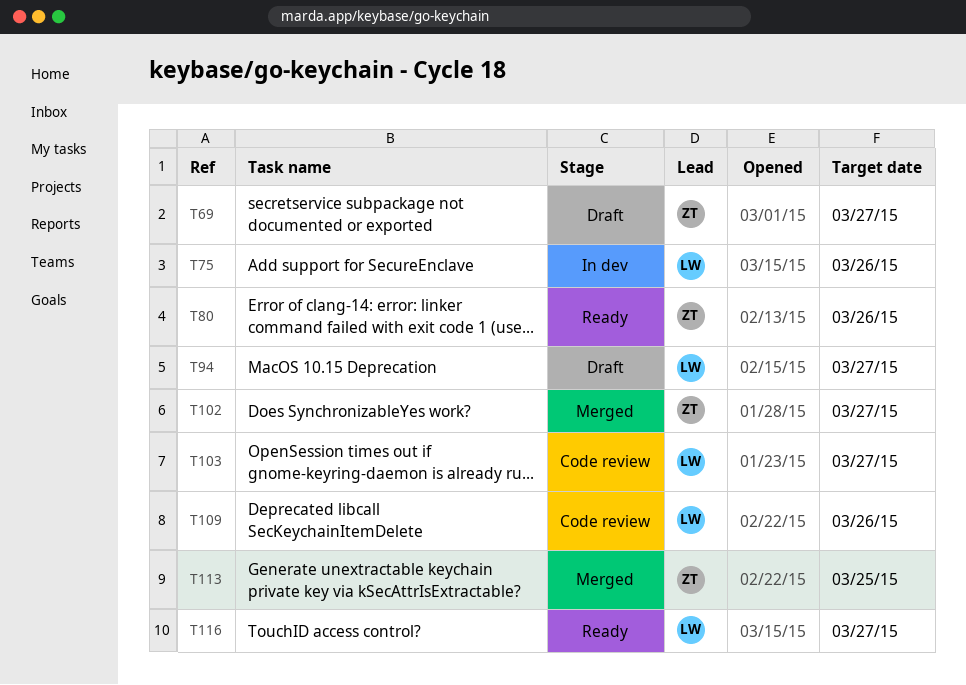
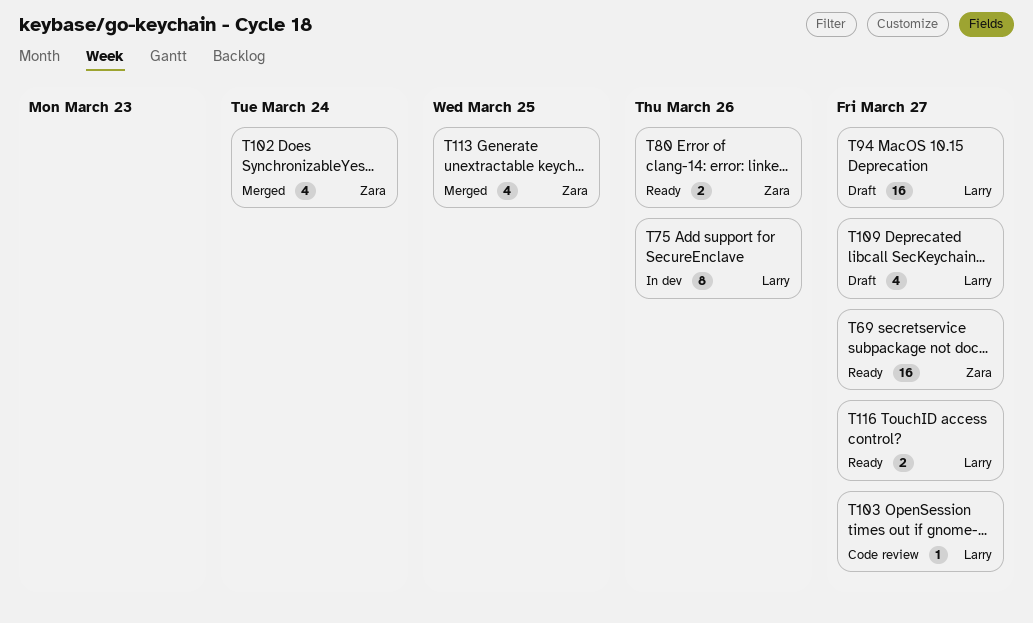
T69, status: Draft -> Ready
T102, due: Mar 27 -> Mar 24
T109, status: Code review -> Draft
T109, due: Mar 26 -> Mar 27

